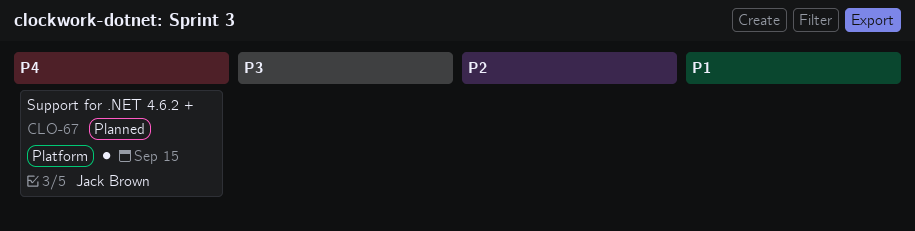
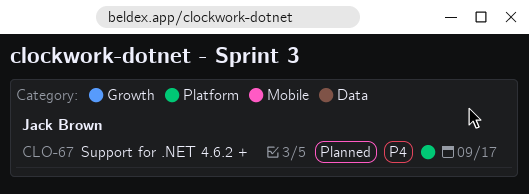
CLO-67, due: Sep 15 -> Sep 17

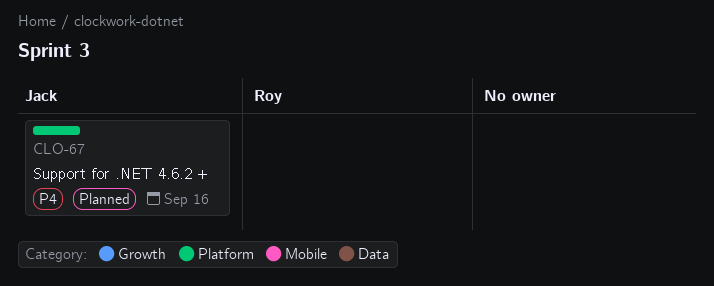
CLO-67, due: Sep 17 -> Sep 16

